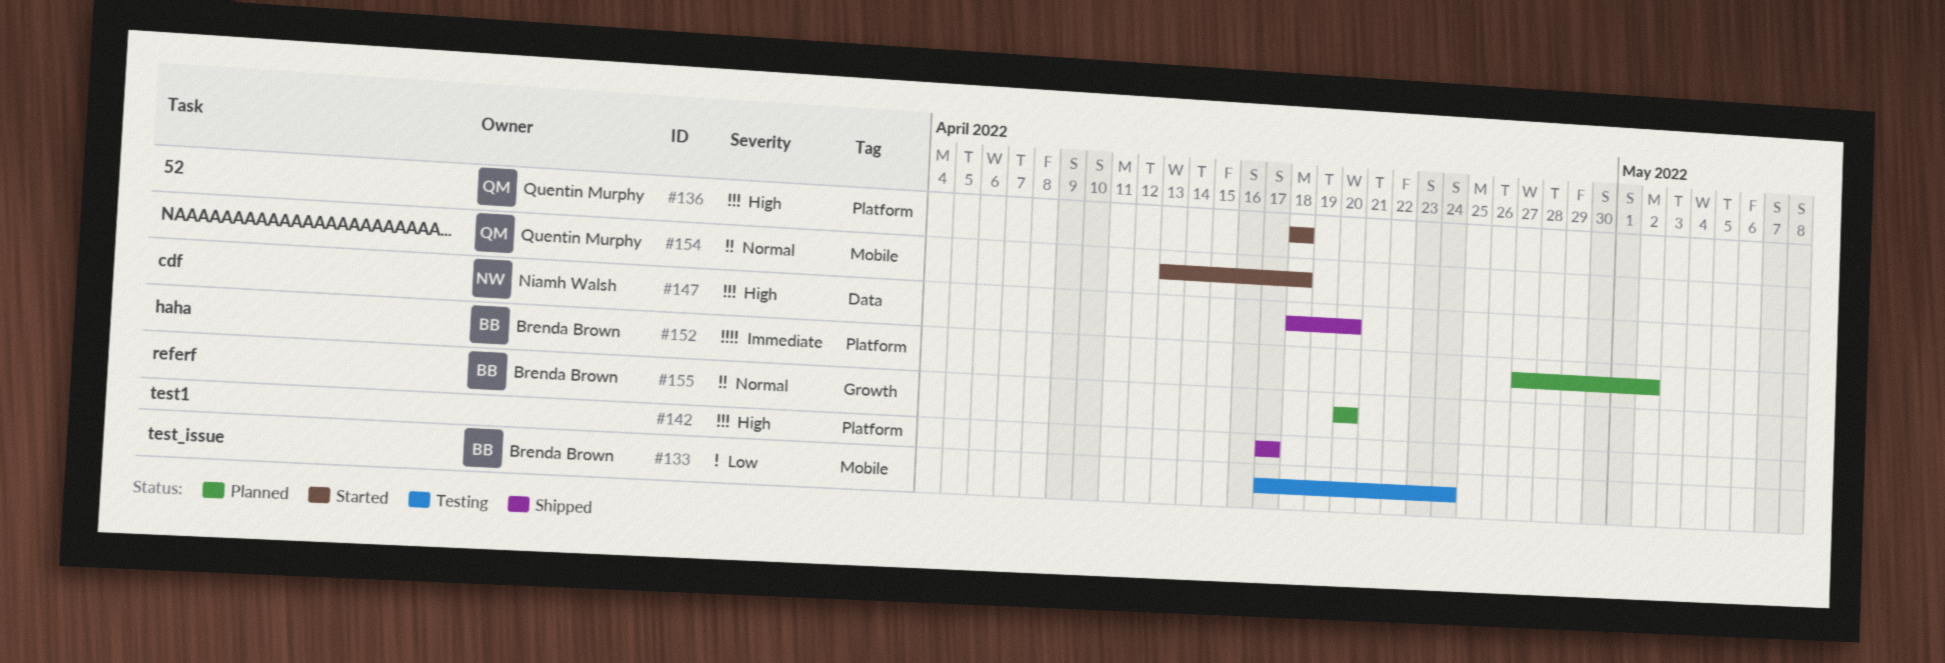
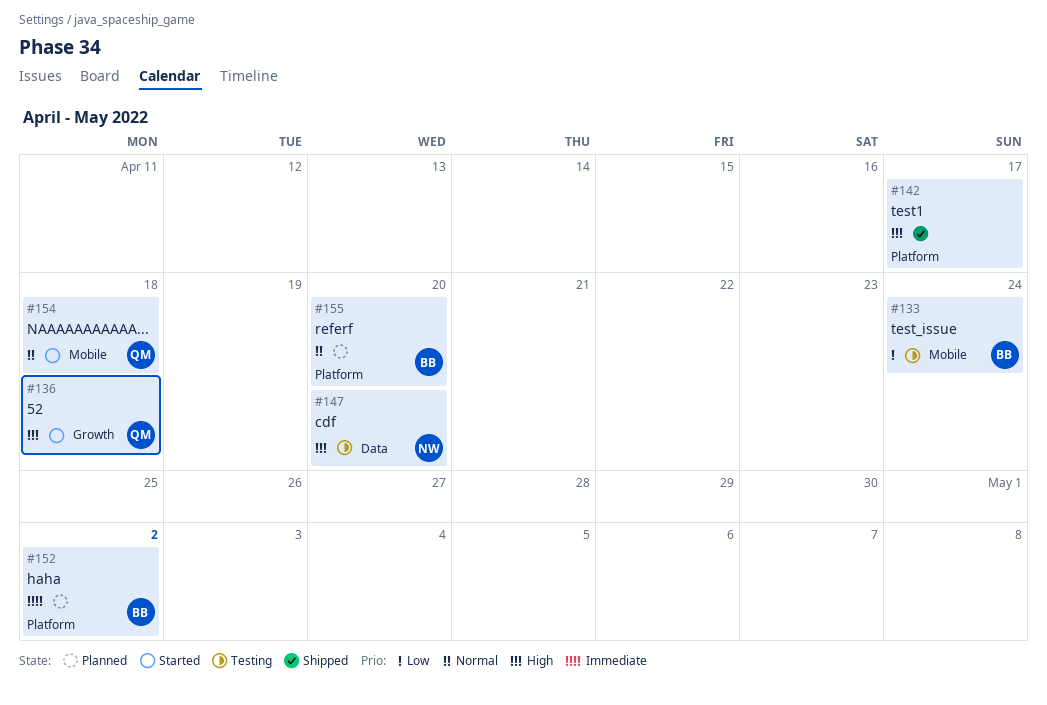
#136, label: Platform -> Growth
#147, status: Shipped -> Testing
#155, label: Growth -> Platform

